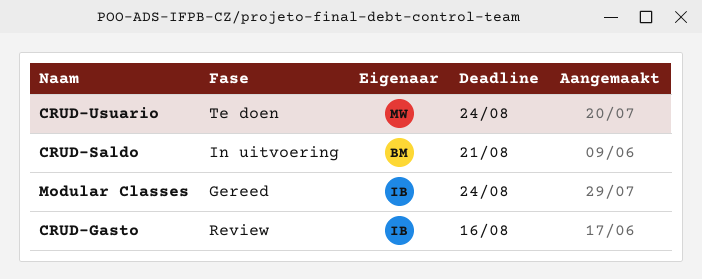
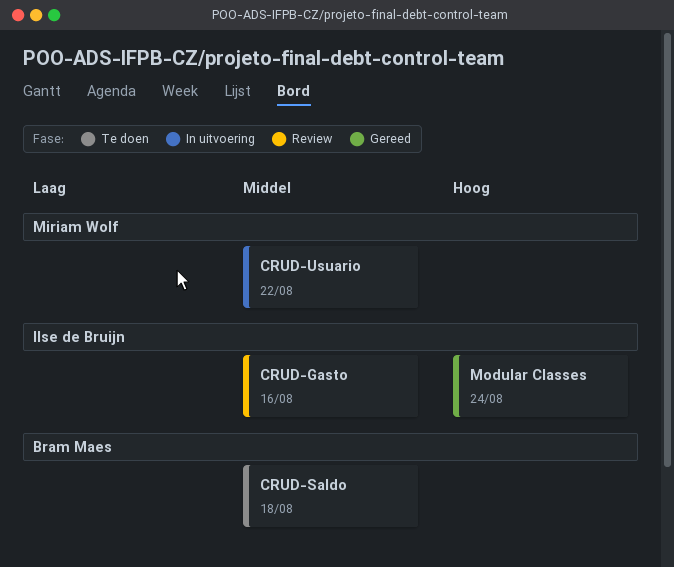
CRUD-Saldo, status: In uitvoering -> Te doen
CRUD-Saldo, due: Aug 21 -> Aug 18
CRUD-Usuario, status: Te doen -> In uitvoering
CRUD-Usuario, due: Aug 24 -> Aug 22

